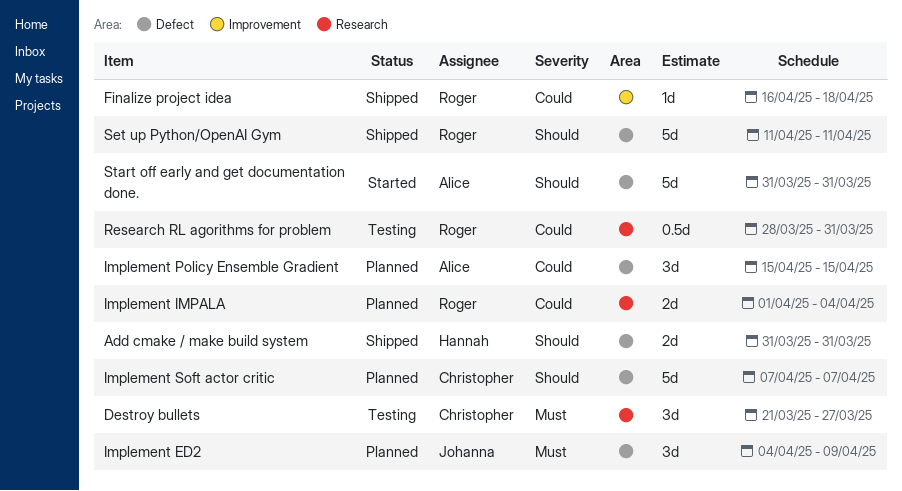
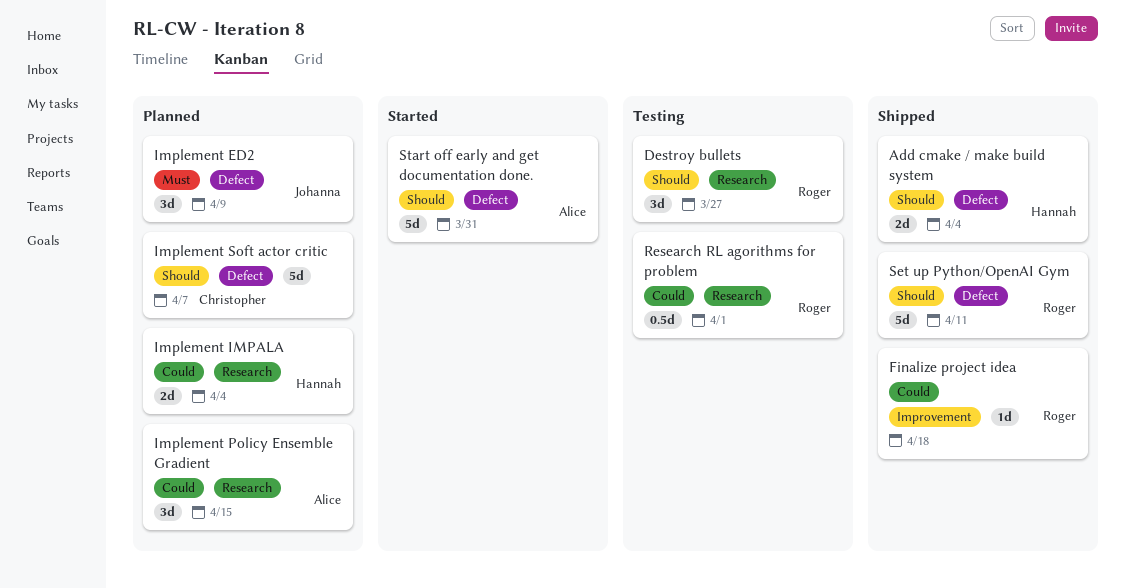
Add cmake / make build system, due: Mar 31 -> Apr 4
Destroy bullets, owner: Christopher -> Roger
Destroy bullets, priority: Must -> Should
Implement IMPALA, owner: Roger -> Hannah
Implement Policy Ensemble Gradient, label: Defect -> Research
Research RL agorithms for problem, due: Mar 31 -> Apr 1

